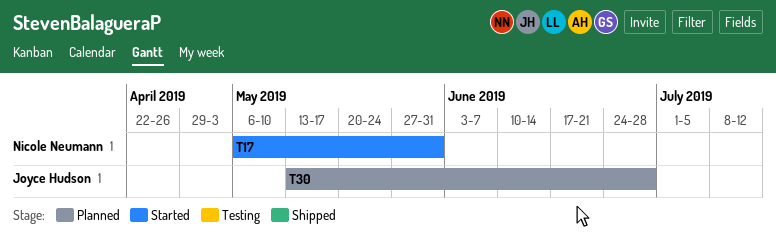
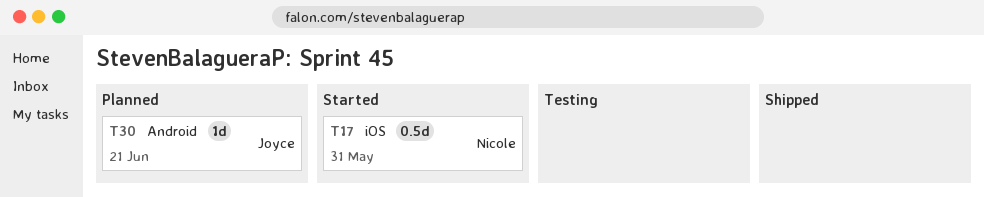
T30, due: Jun 28 -> Jun 21

